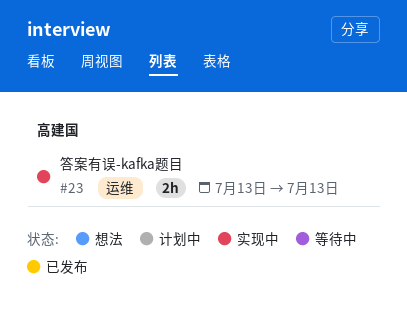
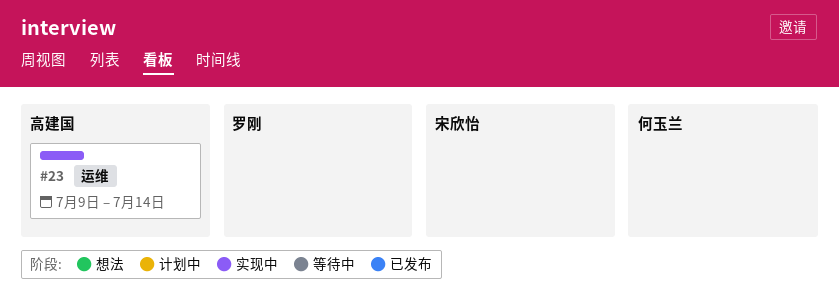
#23, start: Jul 13 -> Jul 9
#23, due: Jul 13 -> Jul 14

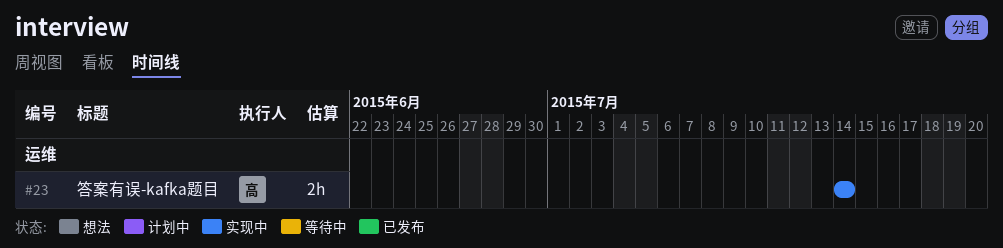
#23, start: Jul 9 -> Jul 14

